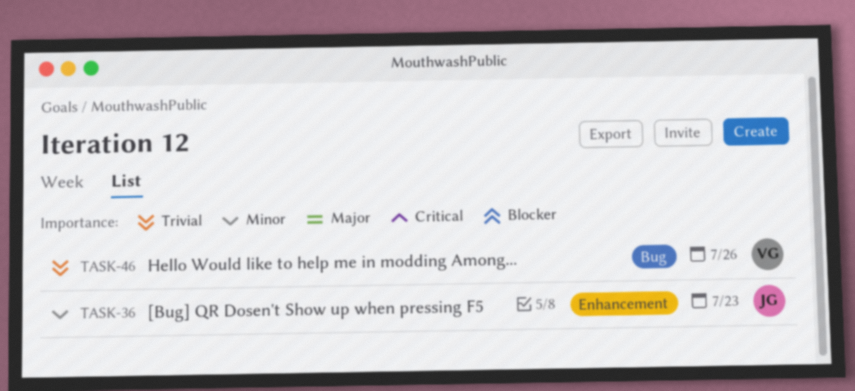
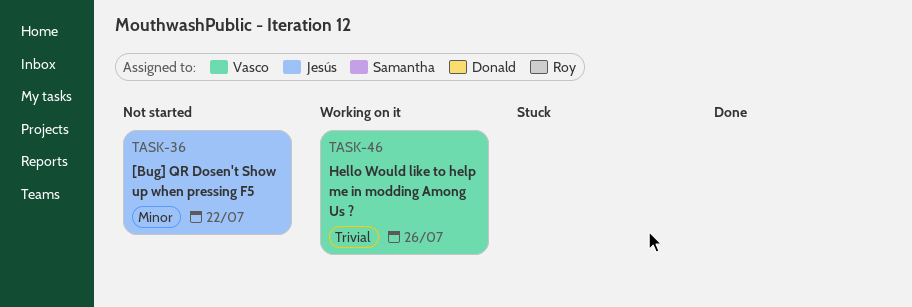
TASK-36, due: Jul 23 -> Jul 22

